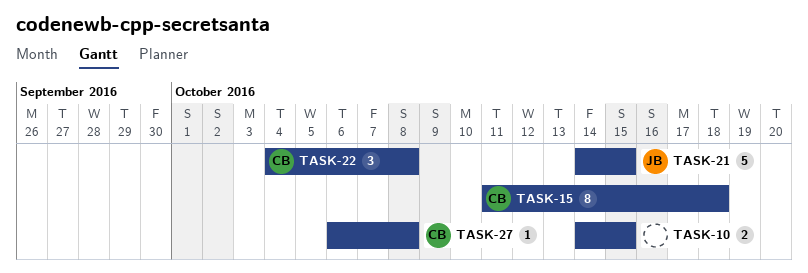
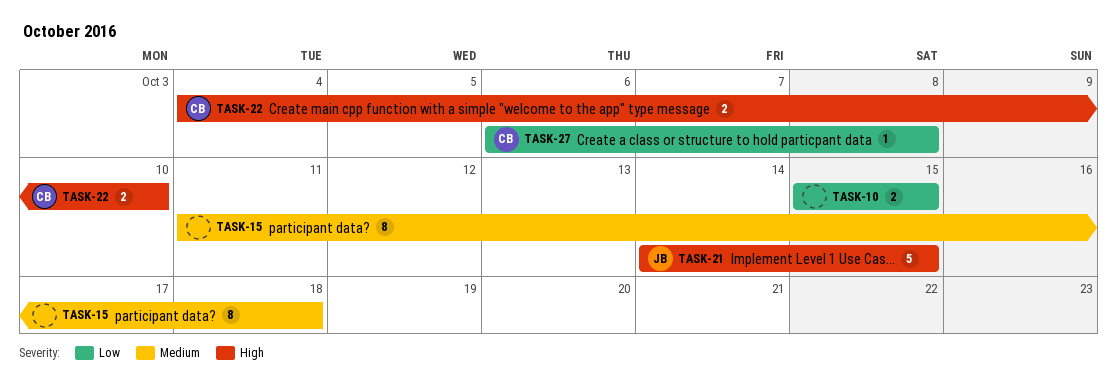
TASK-10, start: Oct 14 -> Oct 15
TASK-15, owner: CB -> none
TASK-22, estimate: 3 -> 2
TASK-22, due: Oct 8 -> Oct 10

